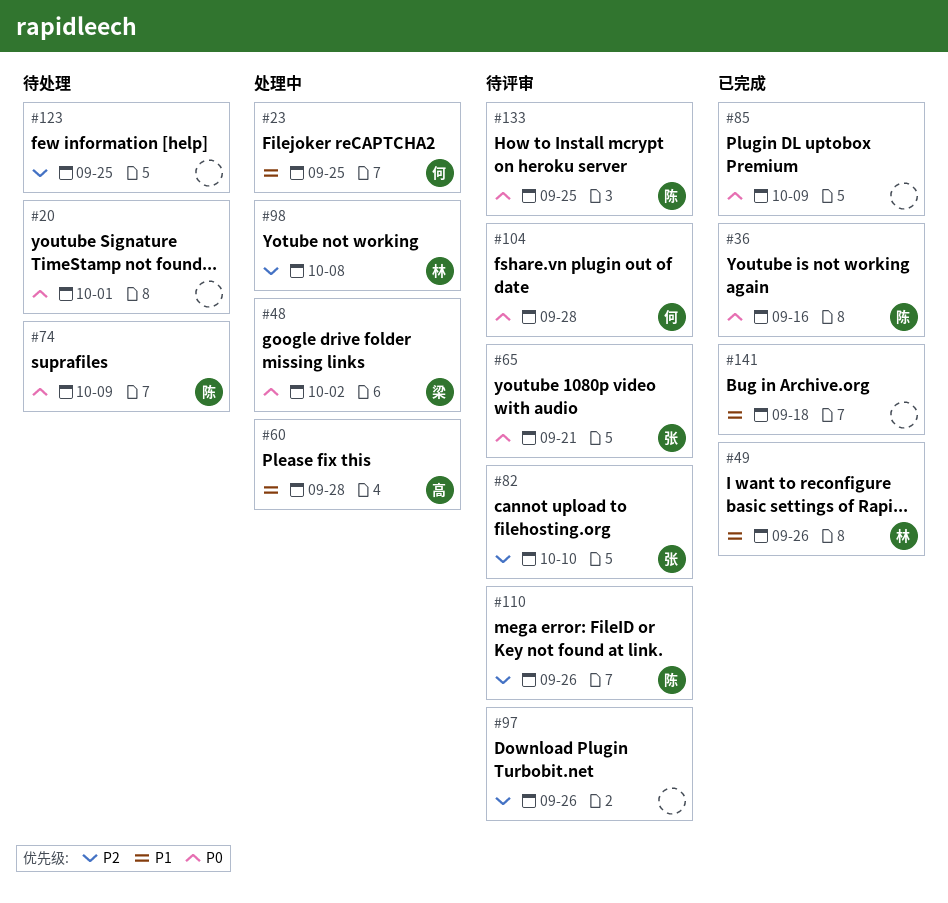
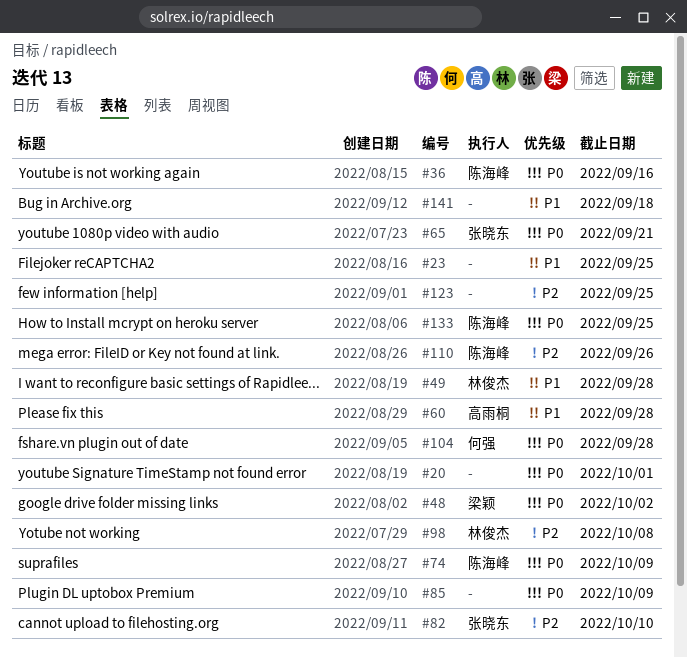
#23, owner: 何强 -> none
#49, due: Sep 26 -> Sep 28
#97: present -> none

